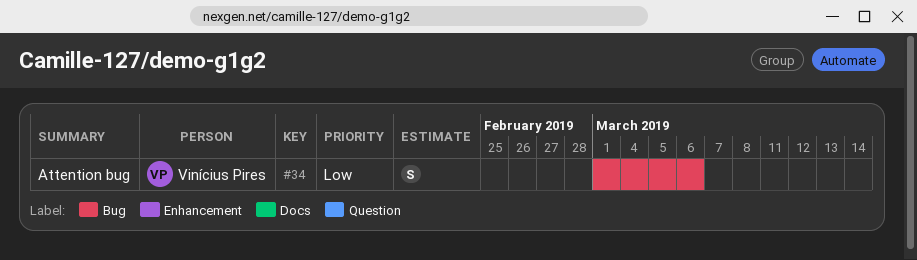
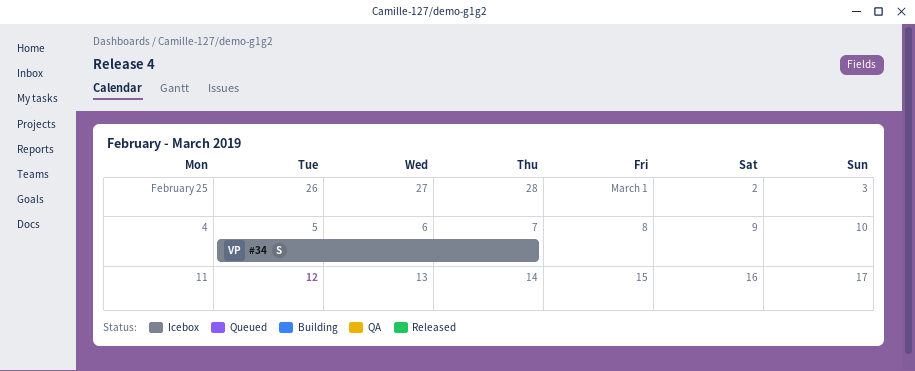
#34, start: Mar 1 -> Mar 5
#34, due: Mar 6 -> Mar 7

